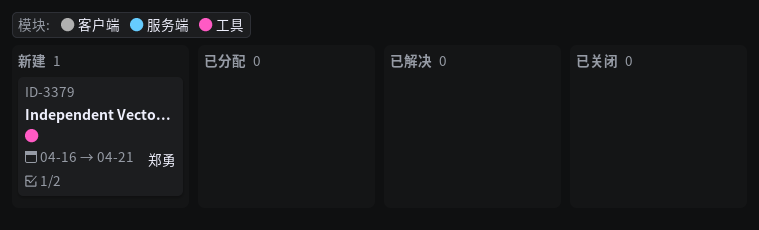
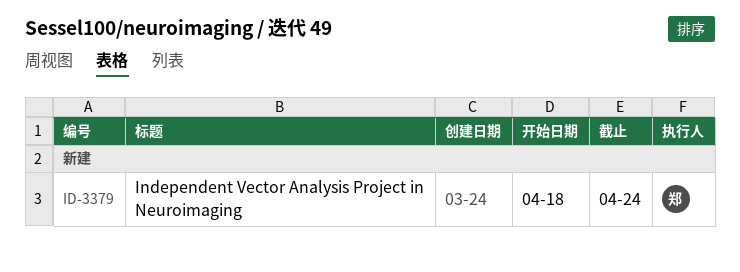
ID-3379, start: Apr 16 -> Apr 18
ID-3379, due: Apr 21 -> Apr 24

